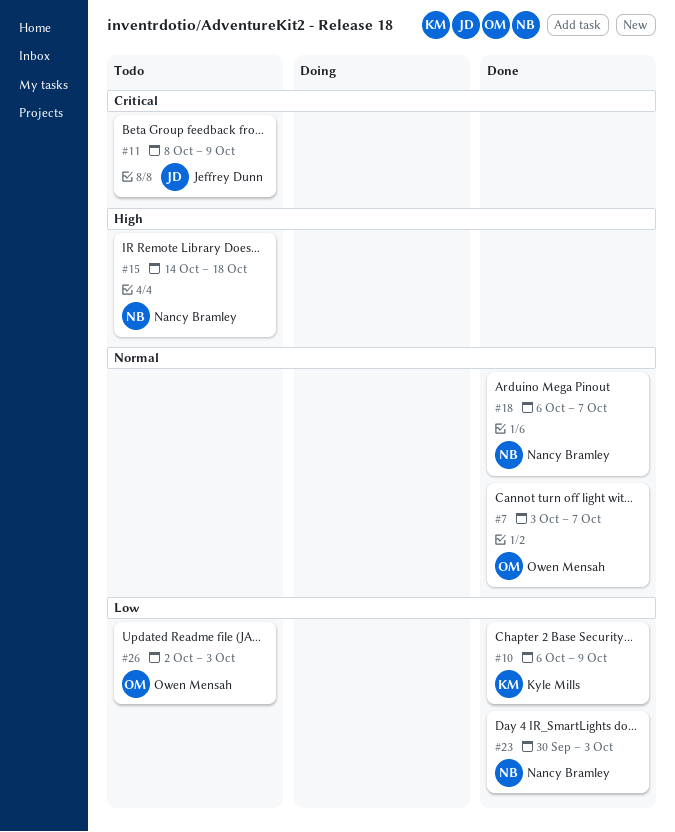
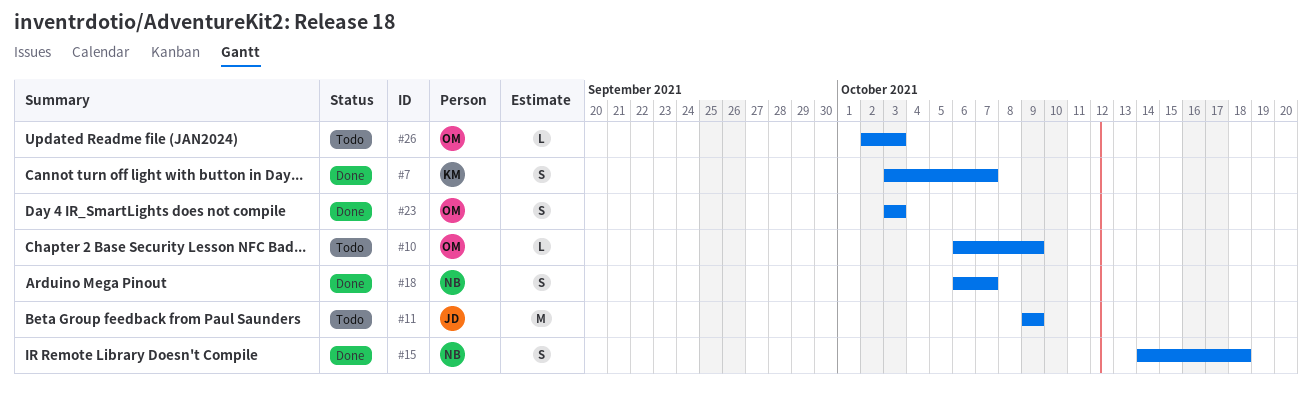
#7, owner: Owen Mensah -> Kyle Mills
#10, status: Done -> Todo
#10, owner: Kyle Mills -> Owen Mensah
#11, start: Oct 8 -> Oct 9
#15, status: Todo -> Done
#23, owner: Nancy Bramley -> Owen Mensah
#23, start: Sep 30 -> Oct 3

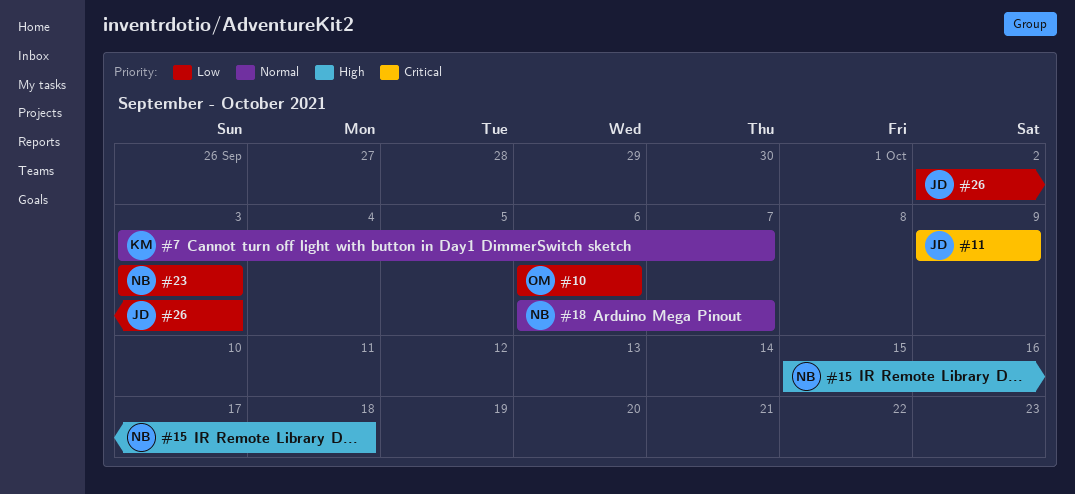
#10, due: Oct 9 -> Oct 6
#15, start: Oct 14 -> Oct 15
#23, owner: OM -> NB
#26, owner: OM -> JD

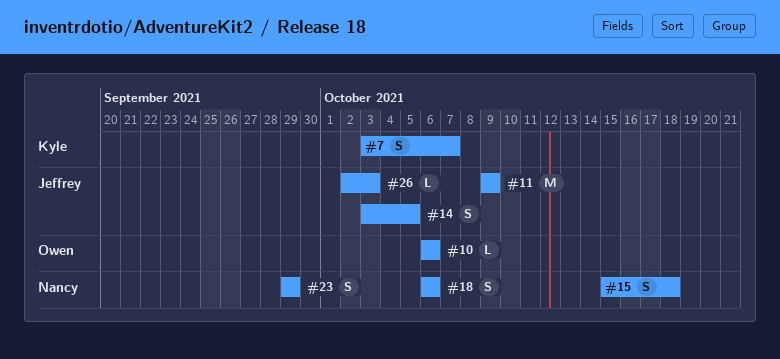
#14: none -> present
#18, due: Oct 7 -> Oct 6
#23, start: Oct 3 -> Sep 29
#23, due: Oct 3 -> Sep 29

